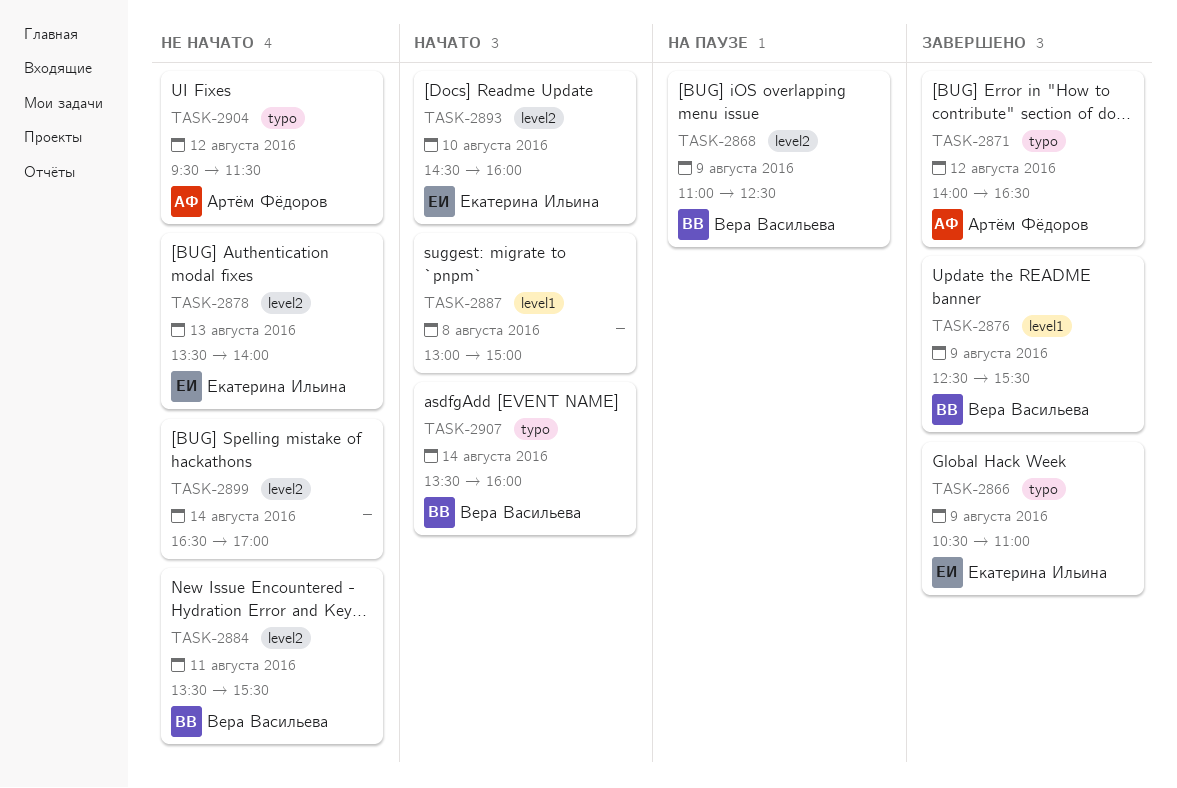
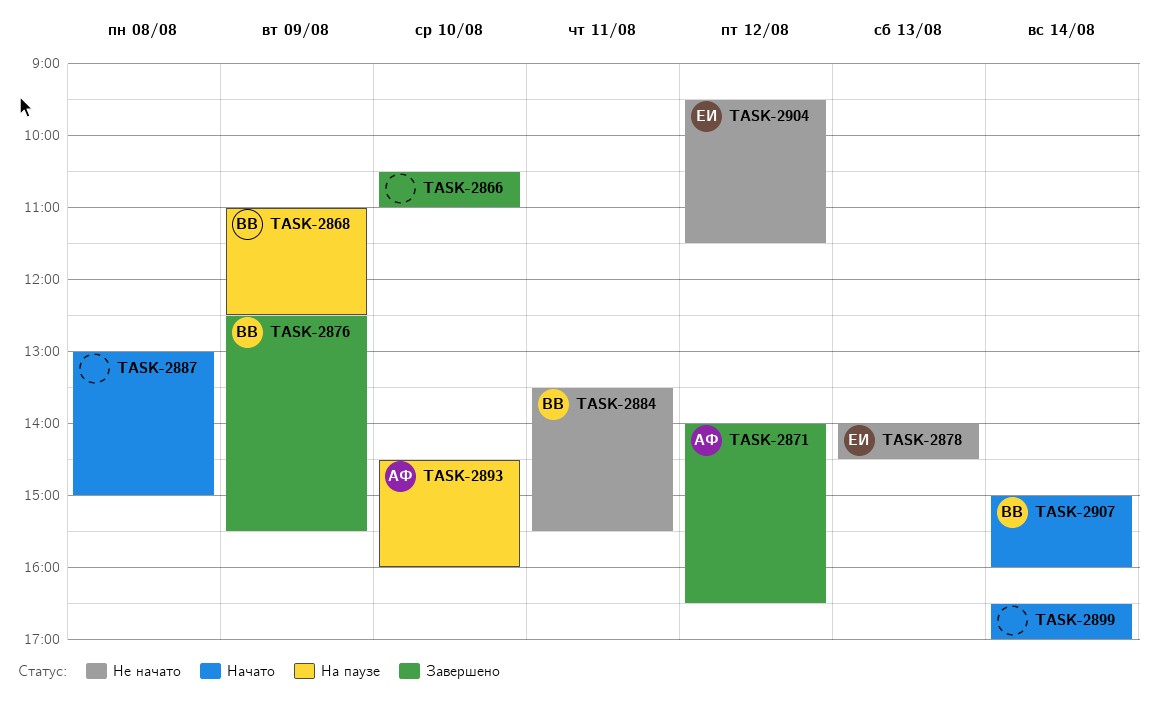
TASK-2866, owner: Екатерина Ильина -> none
TASK-2866, day: Aug 9 -> Aug 10
TASK-2878, begins: 13:30 -> 14:00
TASK-2878, ends: 14:00 -> 14:30
TASK-2893, status: Начато -> На паузе
TASK-2893, owner: Екатерина Ильина -> Артём Фёдоров
TASK-2899, status: Не начато -> Начато
TASK-2904, owner: Артём Фёдоров -> Екатерина Ильина
TASK-2907, begins: 13:30 -> 15:00

